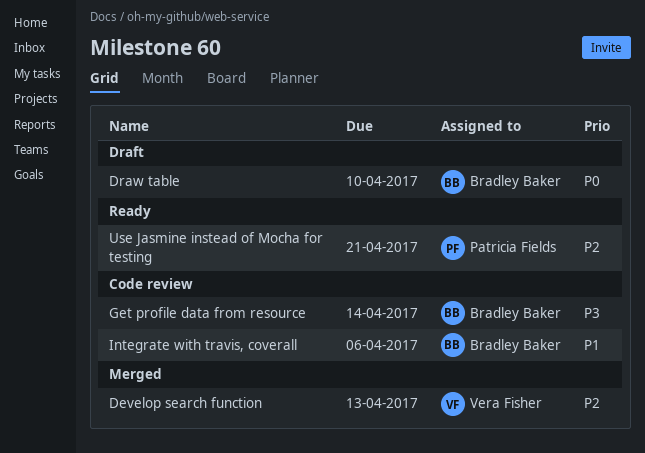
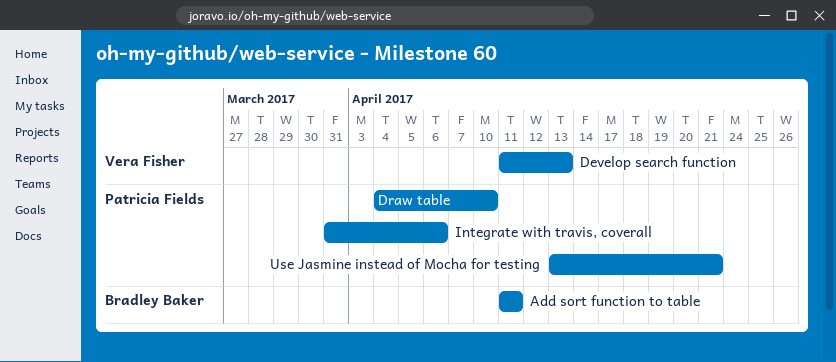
Add sort function to table: none -> present
Draw table, owner: Bradley Baker -> Patricia Fields
Get profile data from resource: present -> none
Integrate with travis, coverall, owner: Bradley Baker -> Patricia Fields

